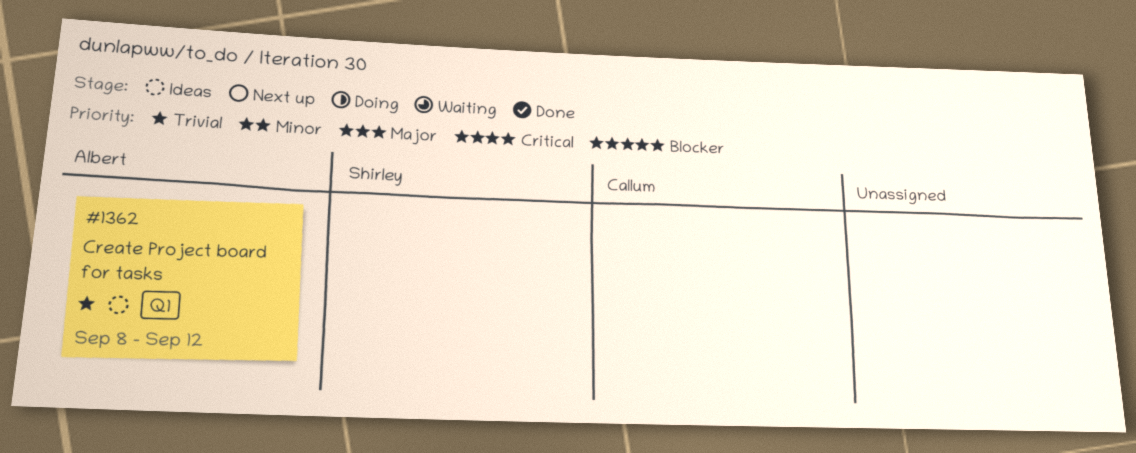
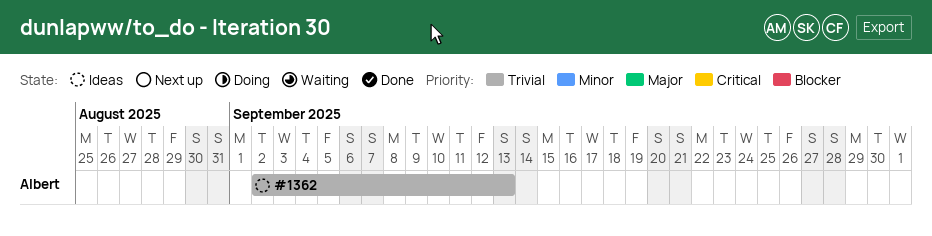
#1362, start: Sep 8 -> Sep 2
#1362, due: Sep 12 -> Sep 13

